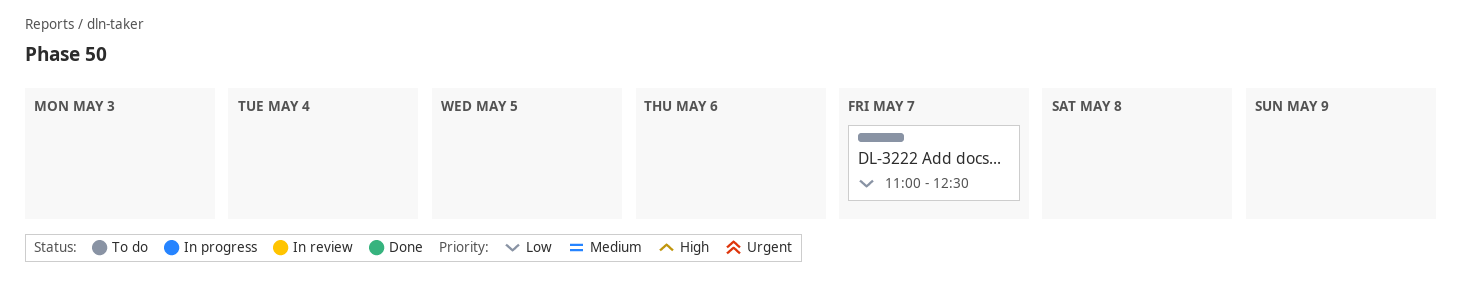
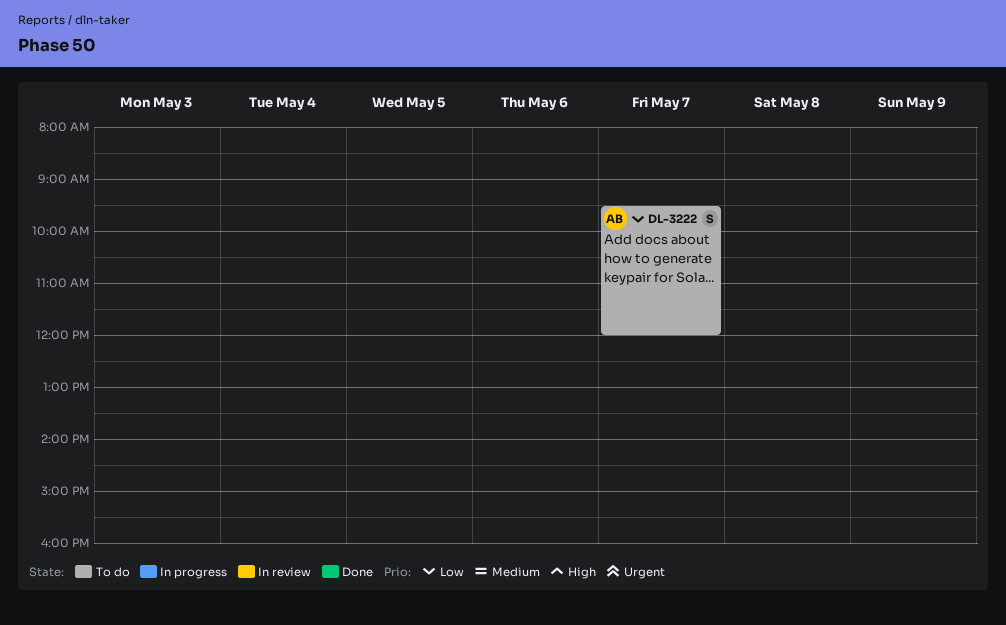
DL-3222, begins: 11:00 -> 09:30
DL-3222, ends: 12:30 -> 12:00

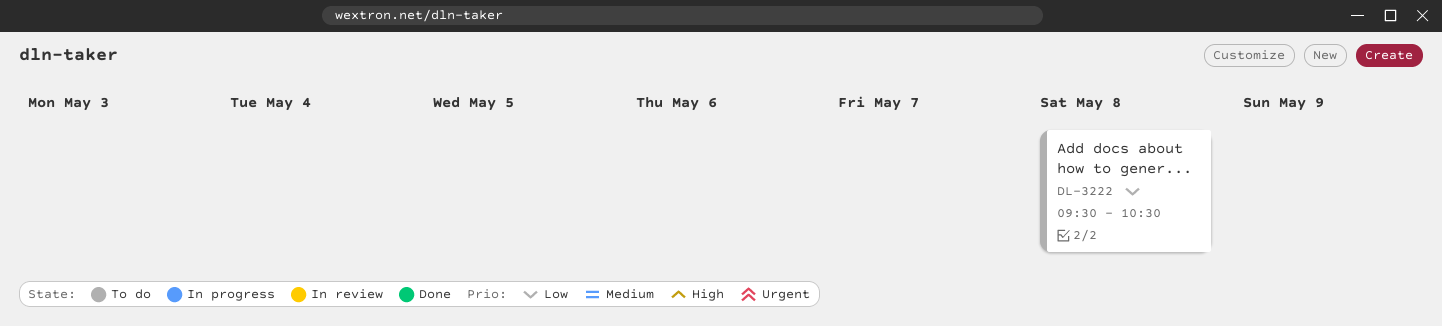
DL-3222, day: May 7 -> May 8
DL-3222, ends: 12:00 -> 10:30

